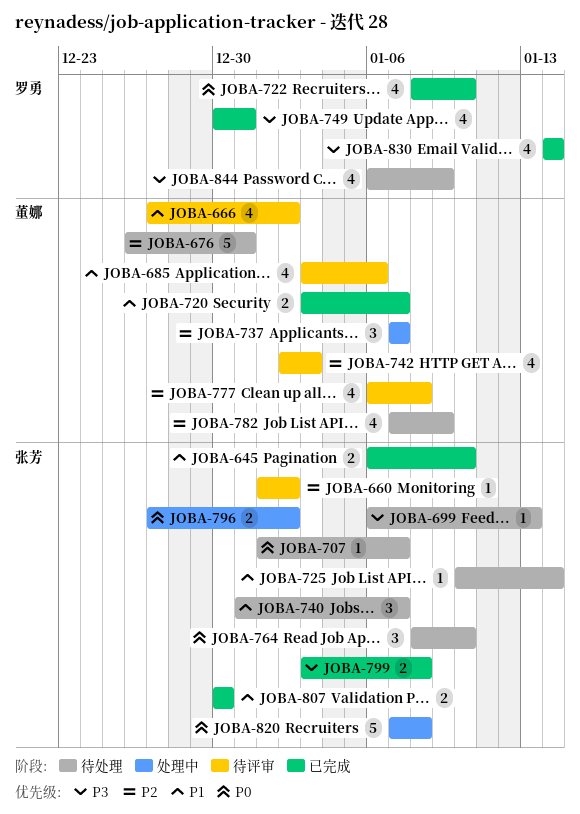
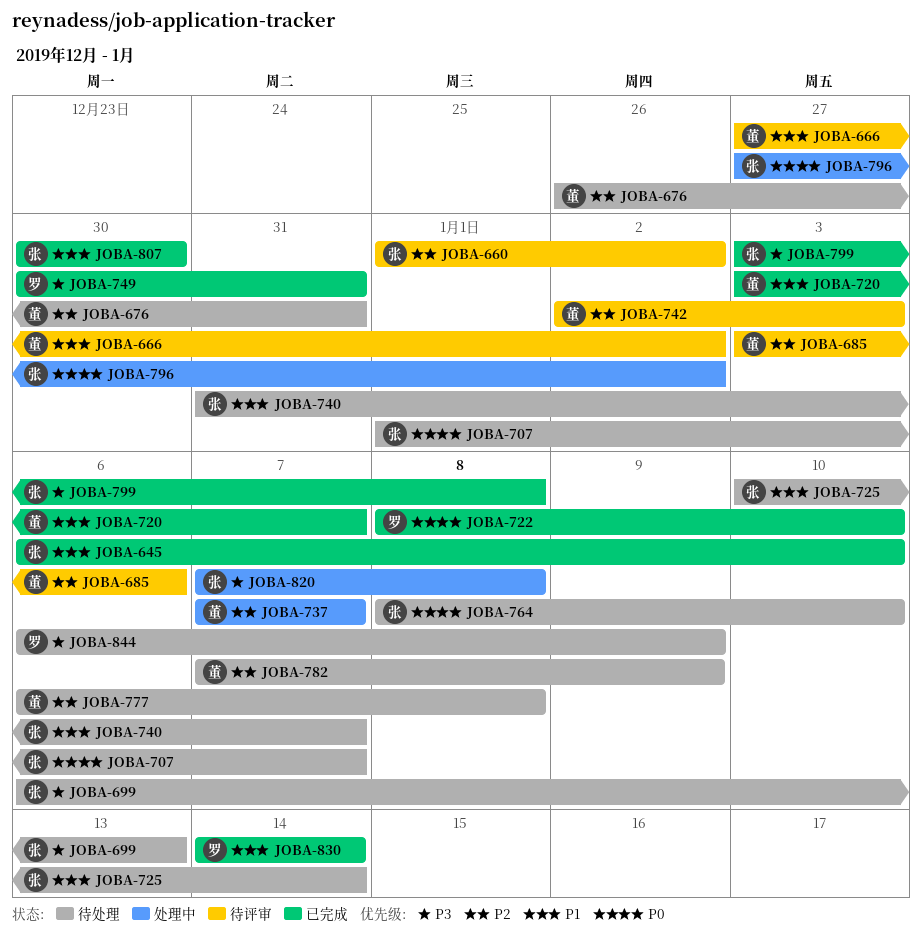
JOBA-685, priority: P1 -> P2
JOBA-777, status: 待评审 -> 待处理
JOBA-820, priority: P0 -> P3
JOBA-830, priority: P3 -> P1

